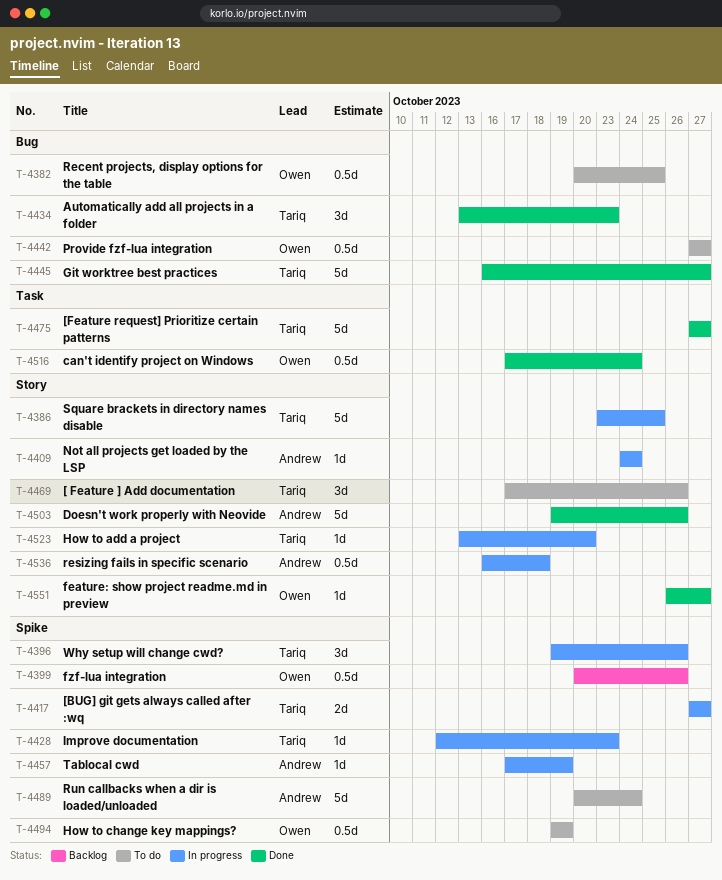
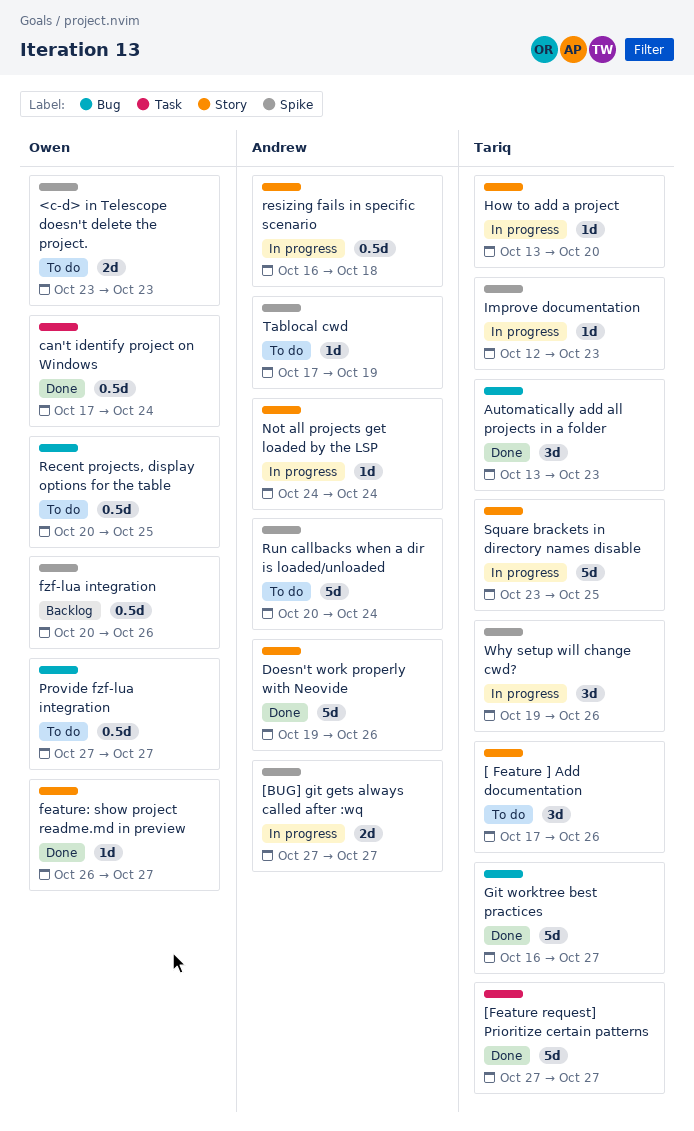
<c-d> in Telescope doesn't delete the project.: none -> present
[BUG] git gets always called after :wq, owner: Tariq -> Andrew
How to change key mappings?: present -> none
Tablocal cwd, status: In progress -> To do

